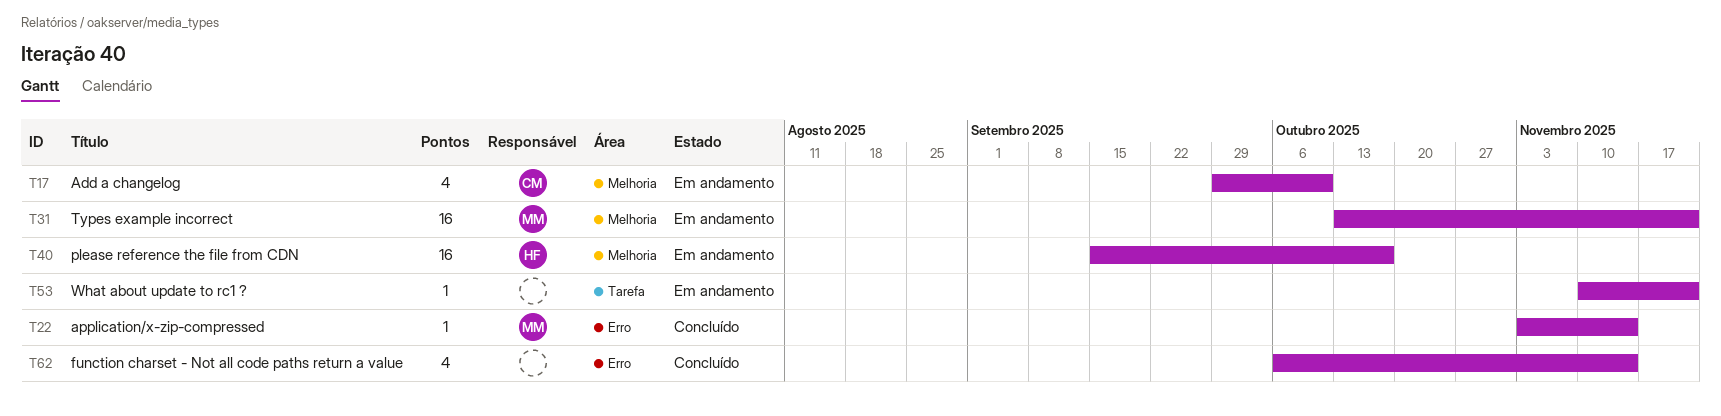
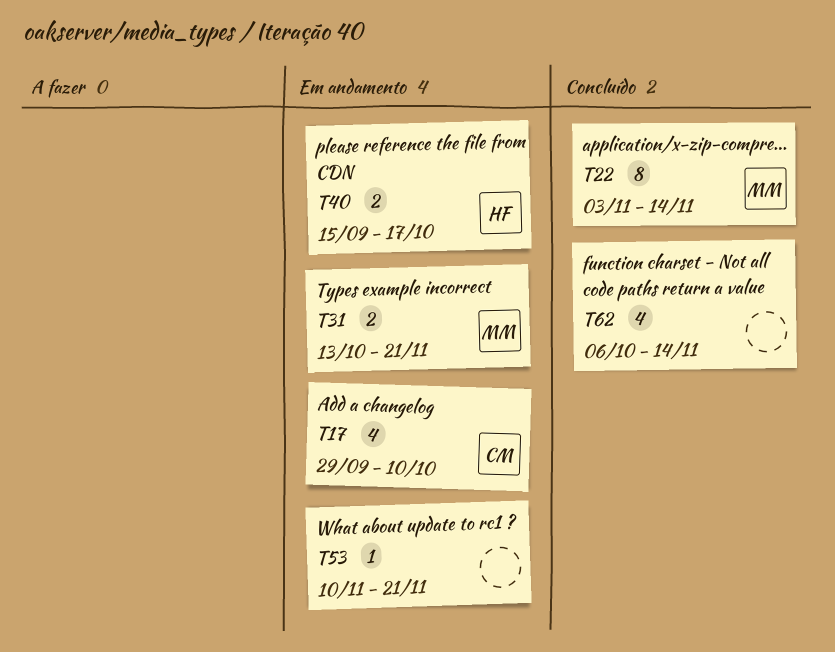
T22, estimate: 1 -> 8
T31, estimate: 16 -> 2
T40, estimate: 16 -> 2

